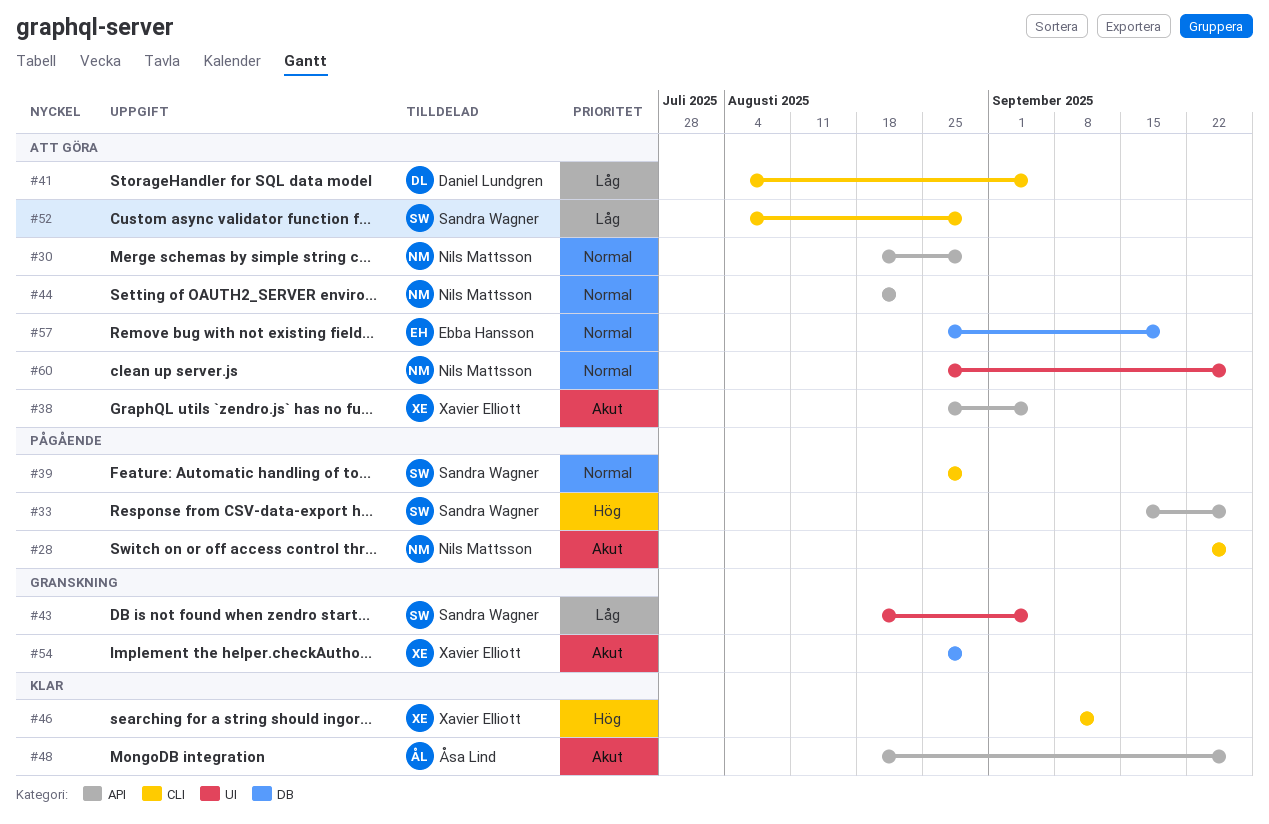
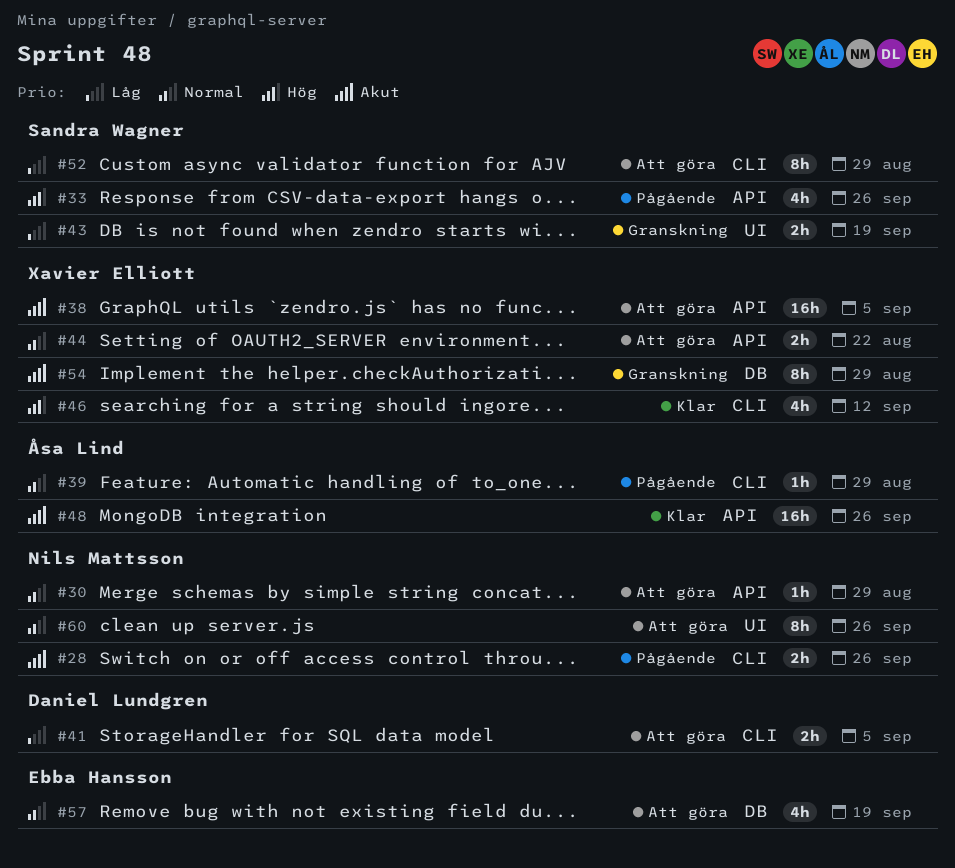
#39, owner: Sandra Wagner -> Åsa Lind
#43, due: Sep 5 -> Sep 19
#44, owner: Nils Mattsson -> Xavier Elliott

